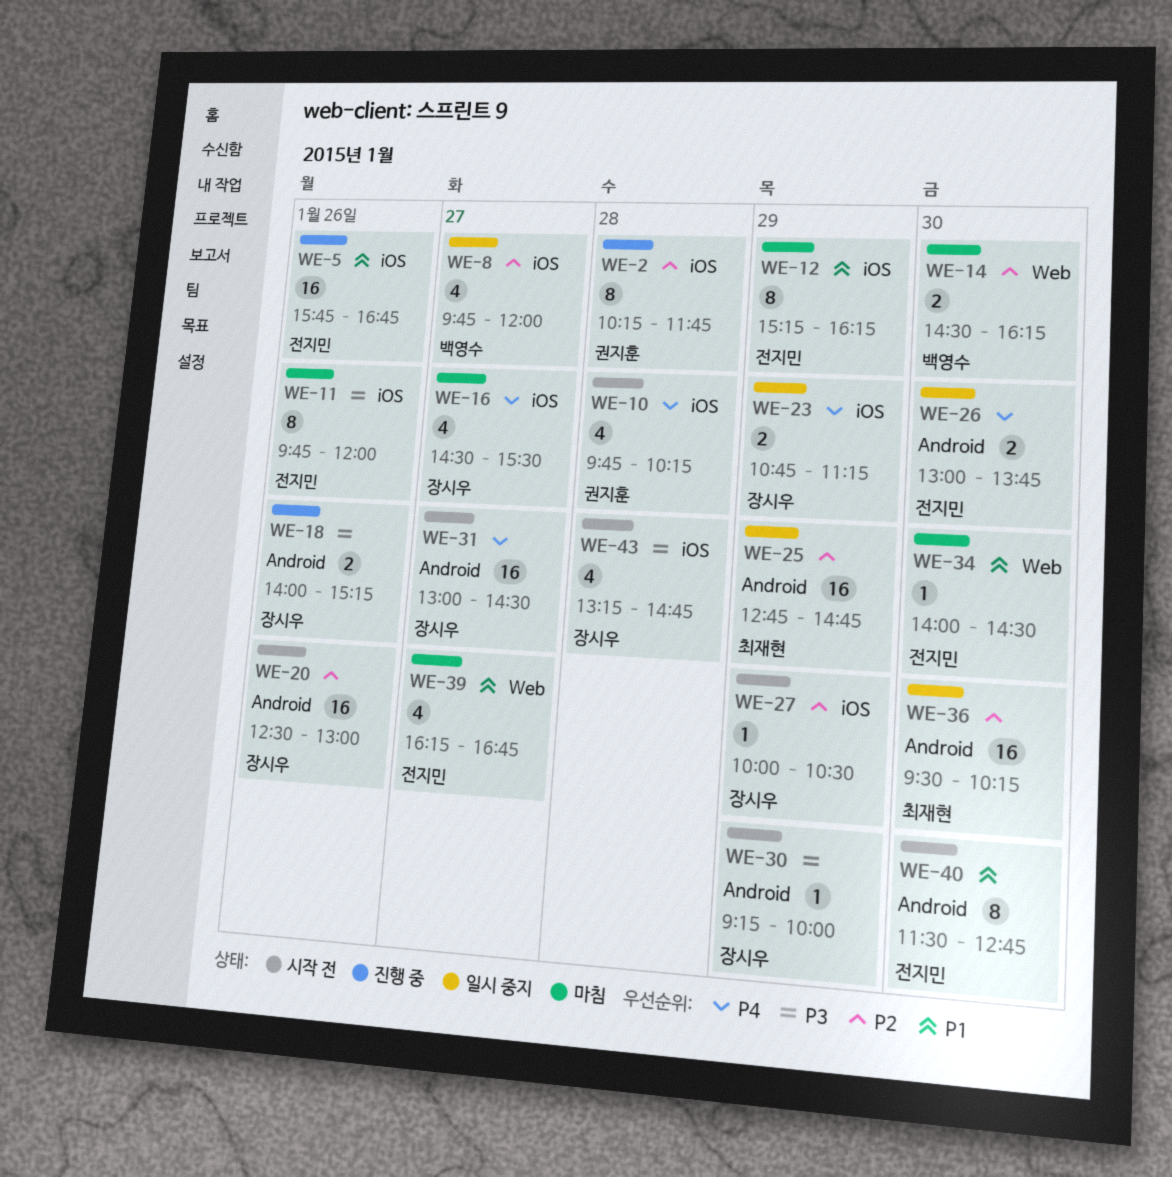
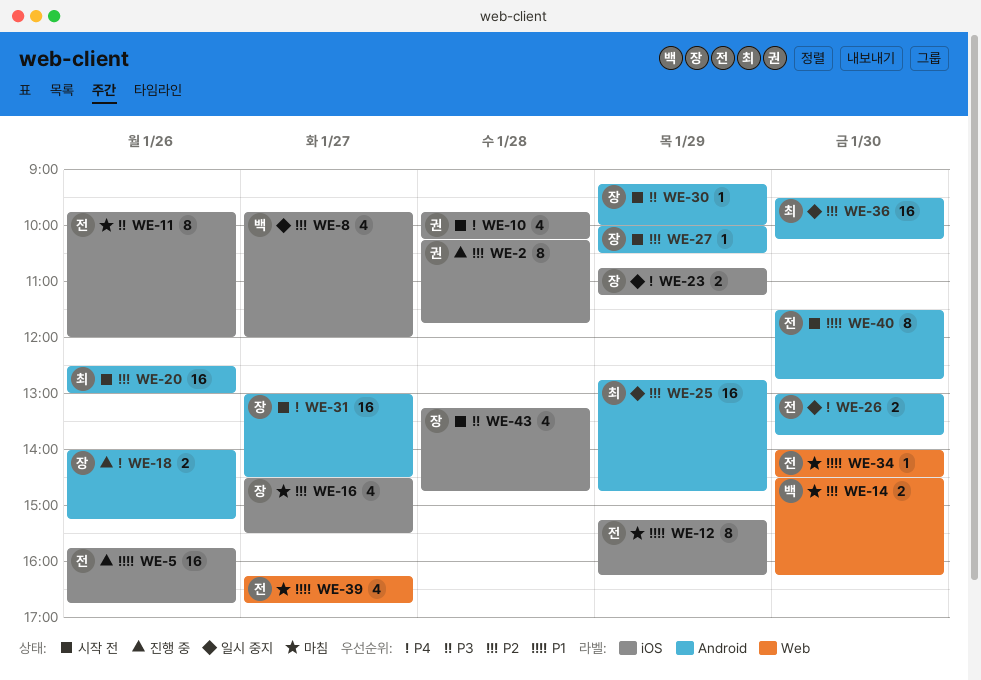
WE-16, priority: P4 -> P2
WE-18, priority: P3 -> P4
WE-20, owner: 장시우 -> 최재현
WE-27, label: iOS -> Android

